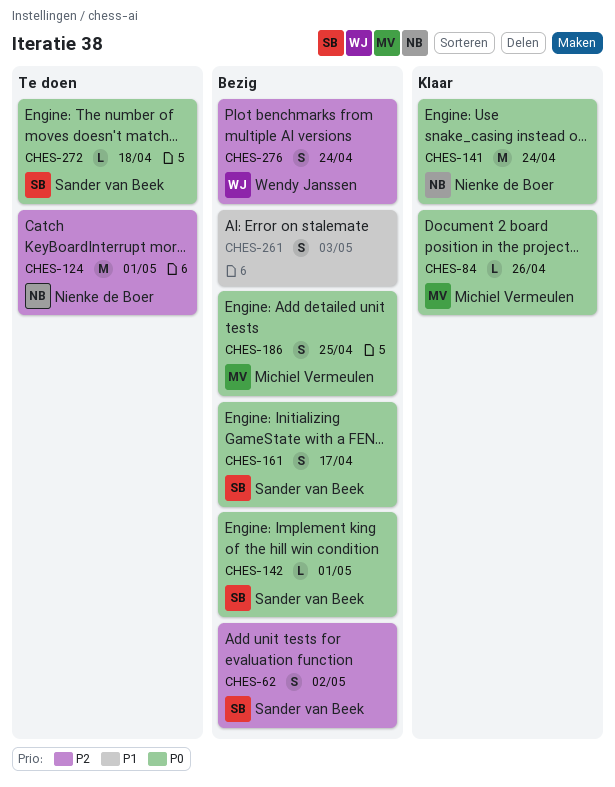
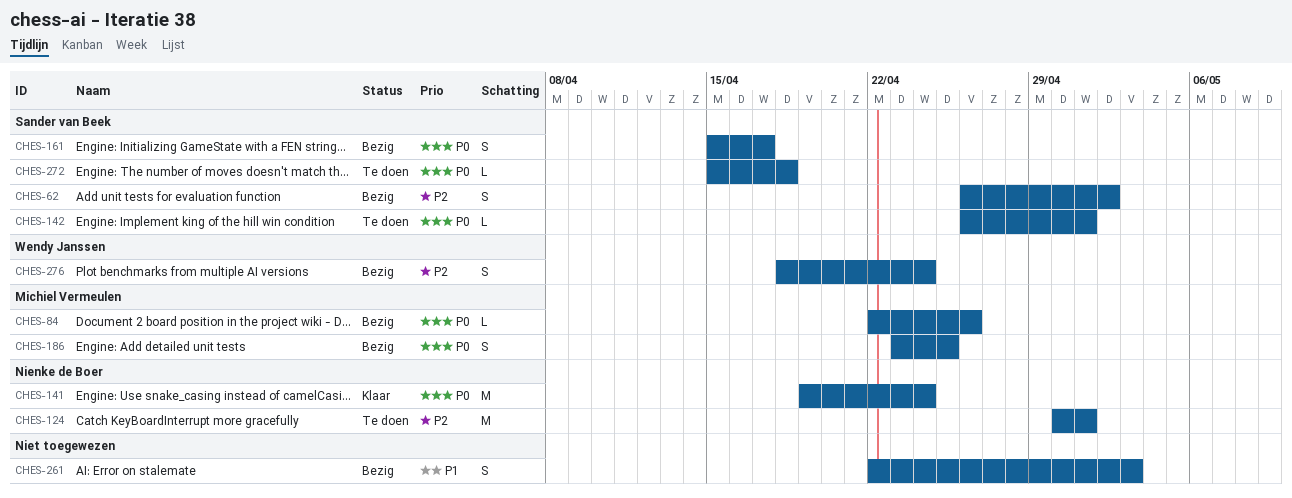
CHES-84, status: Klaar -> Bezig
CHES-142, status: Bezig -> Te doen

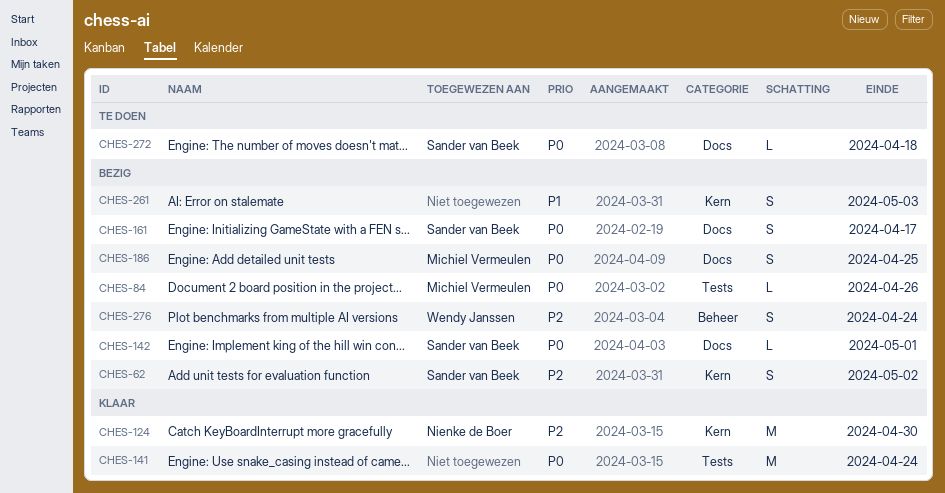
CHES-124, status: Te doen -> Klaar
CHES-124, due: May 1 -> Apr 30
CHES-141, owner: Nienke de Boer -> none
CHES-142, status: Te doen -> Bezig

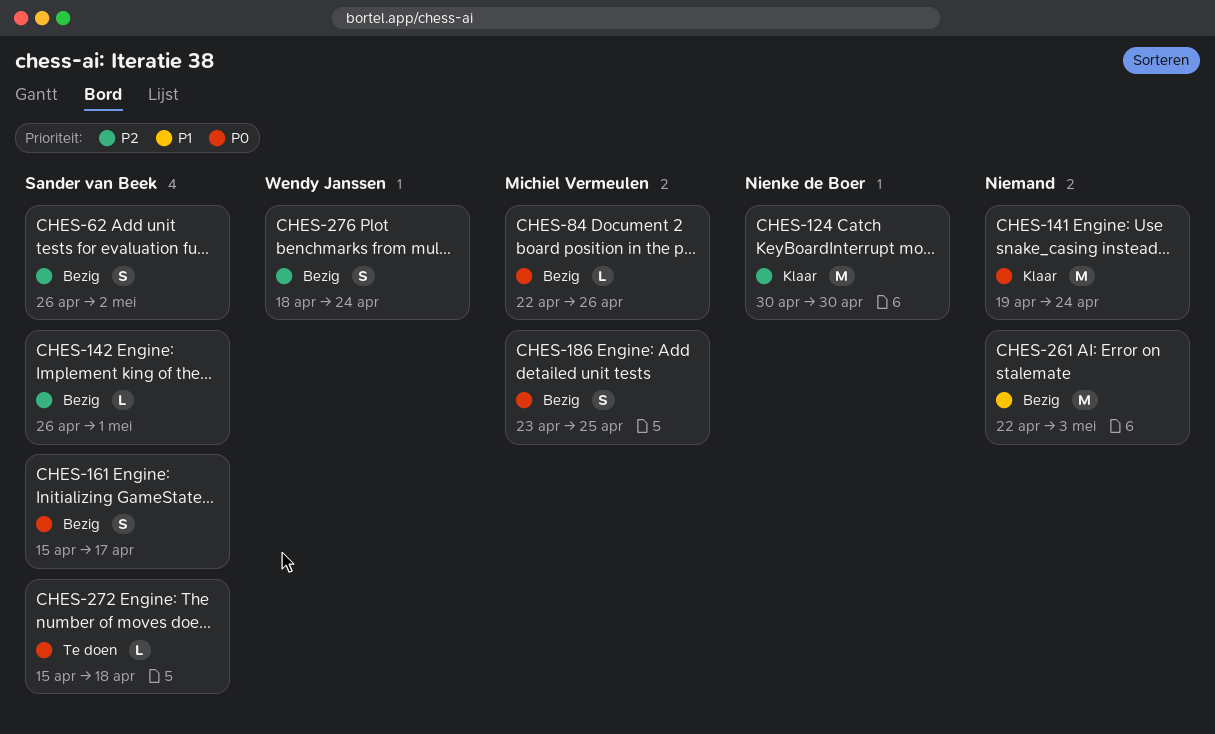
CHES-142, priority: P0 -> P2
CHES-261, estimate: S -> M

